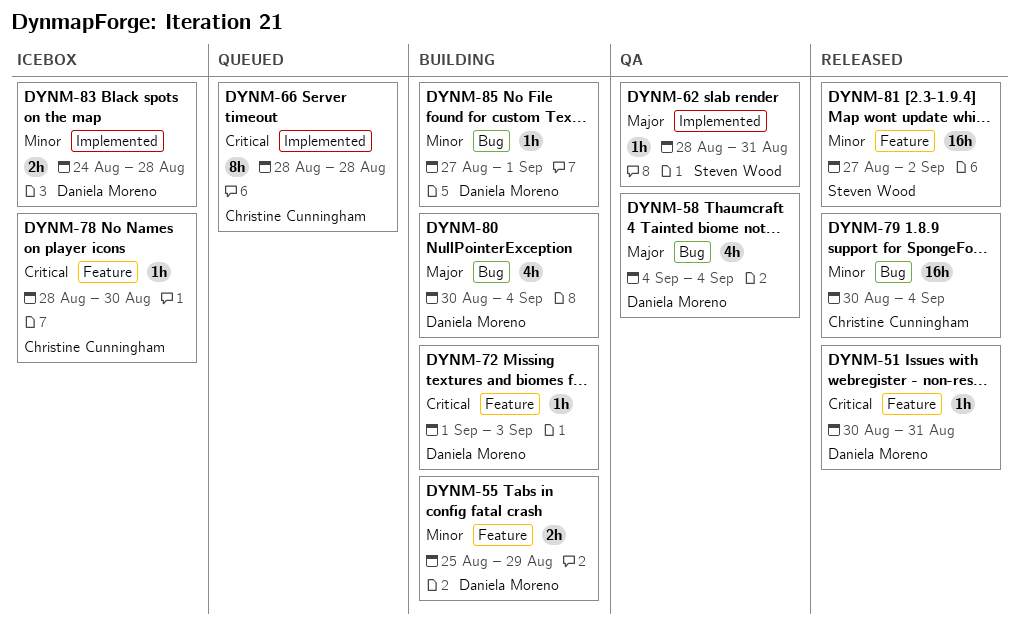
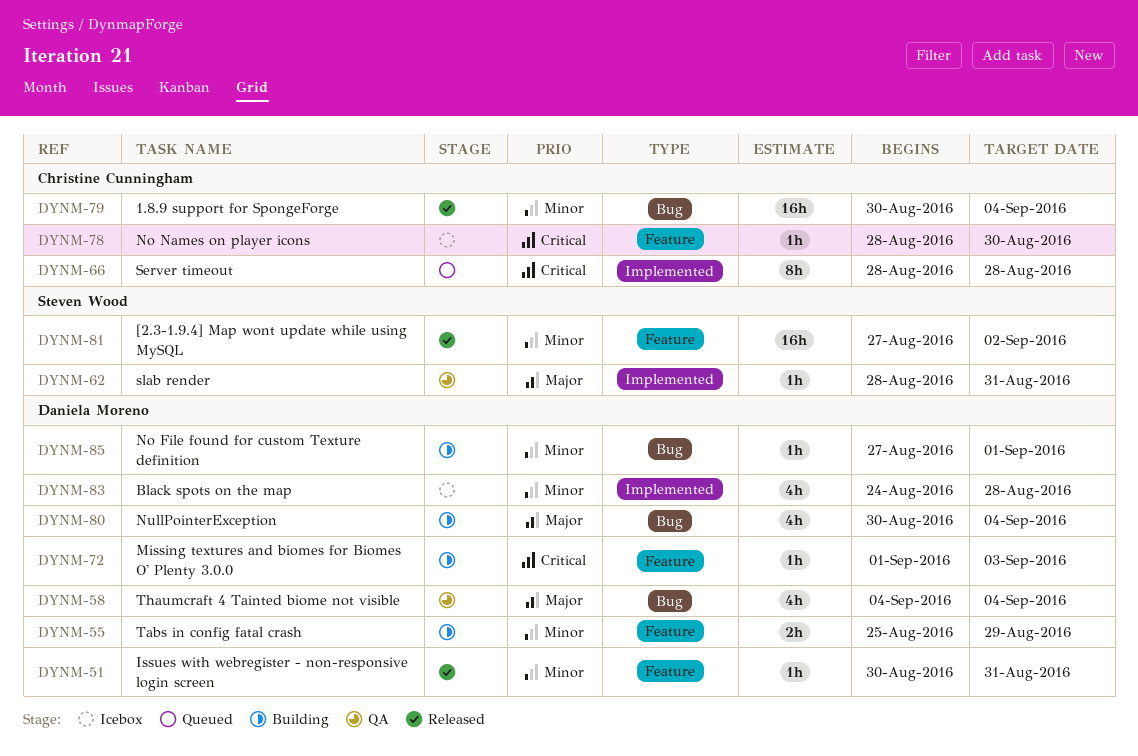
DYNM-51, priority: Critical -> Minor
DYNM-83, estimate: 2h -> 4h

